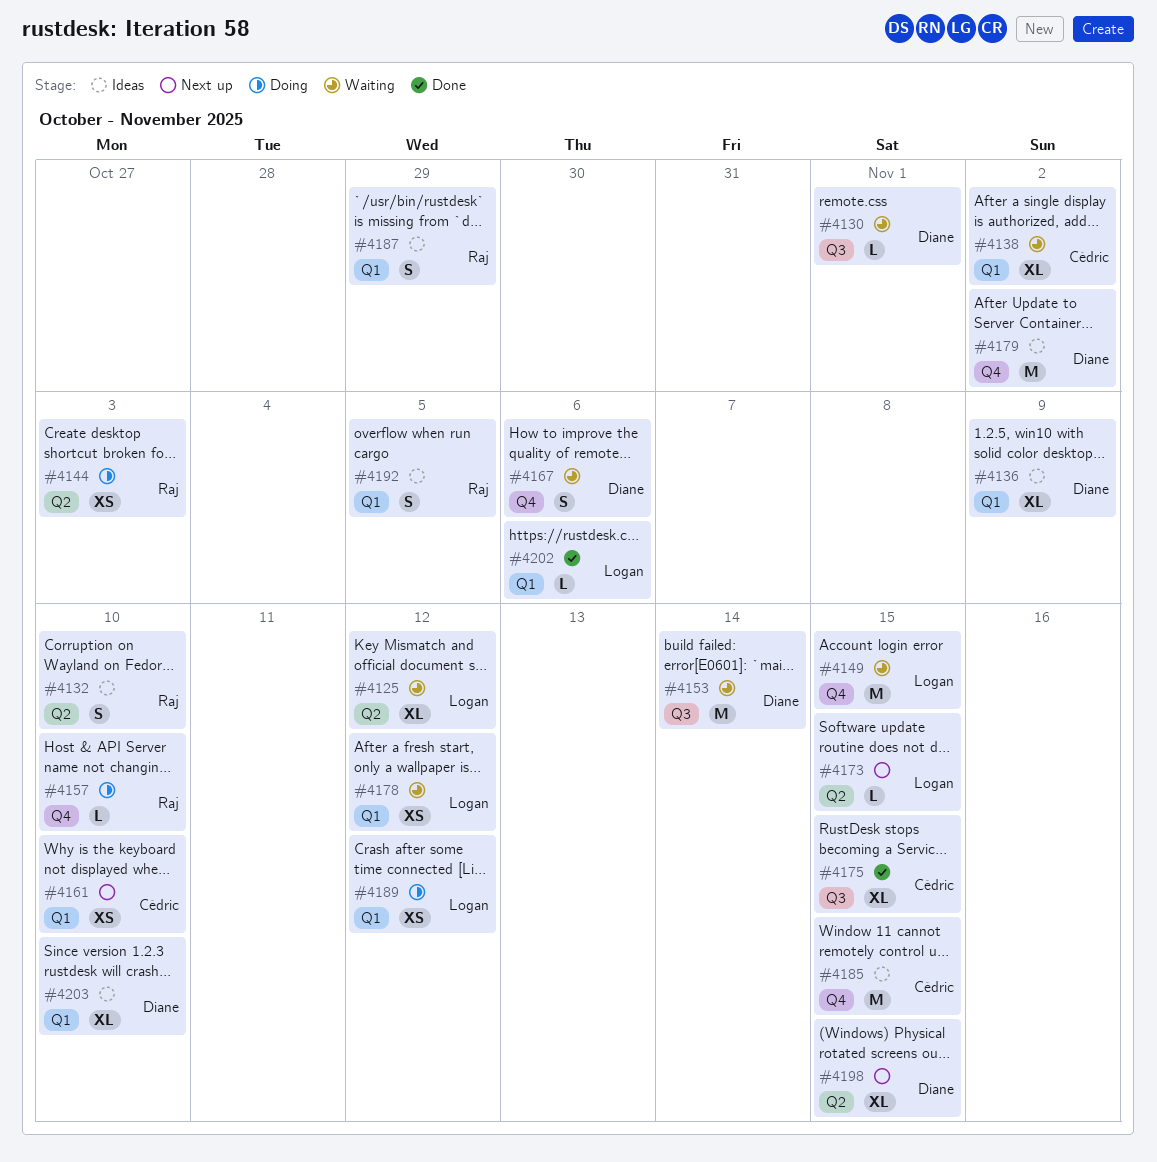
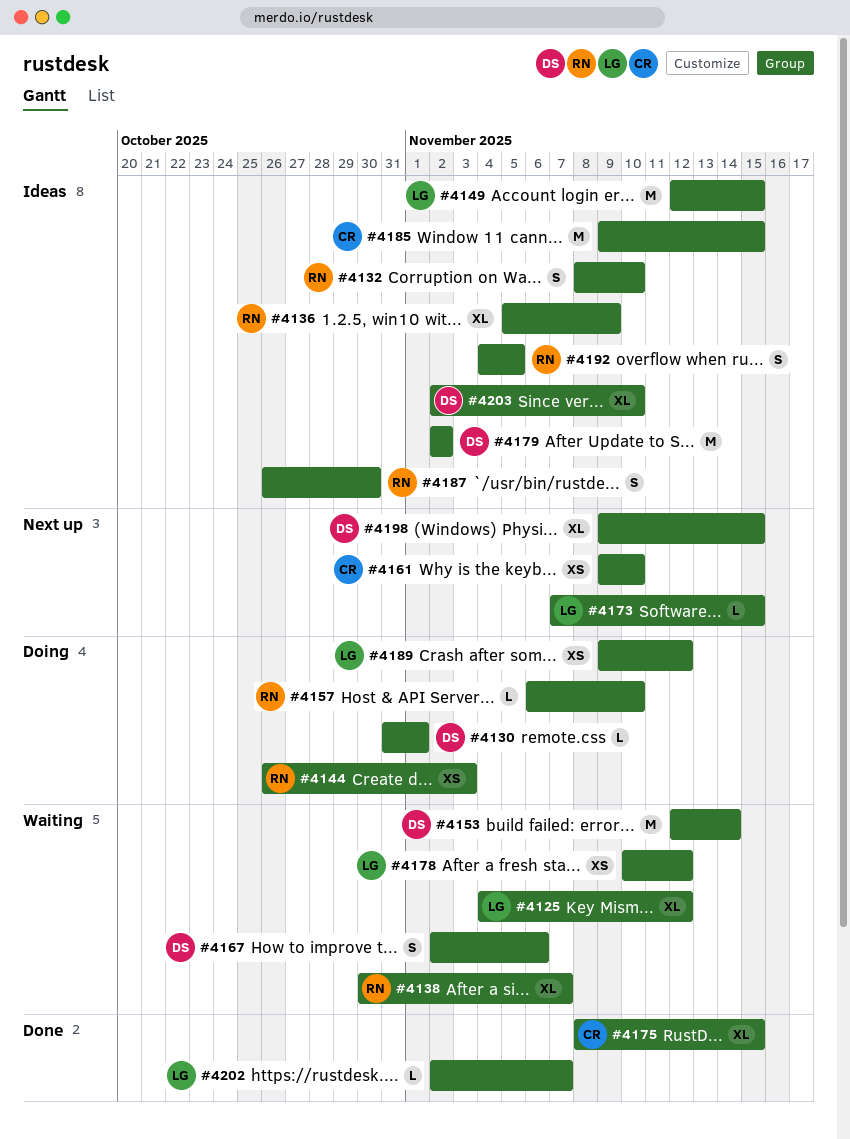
#4130, status: Waiting -> Doing
#4136, owner: Diane -> Raj
#4138, owner: Cédric -> Raj
#4138, due: Nov 2 -> Nov 7
#4149, status: Waiting -> Ideas
#4187, due: Oct 29 -> Oct 30
#4202, due: Nov 6 -> Nov 7

